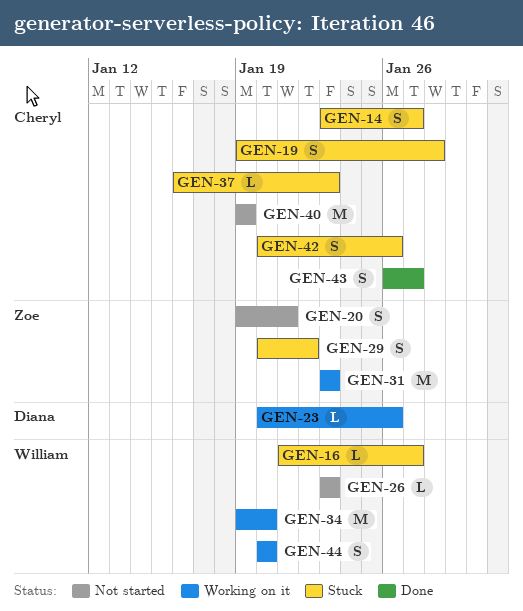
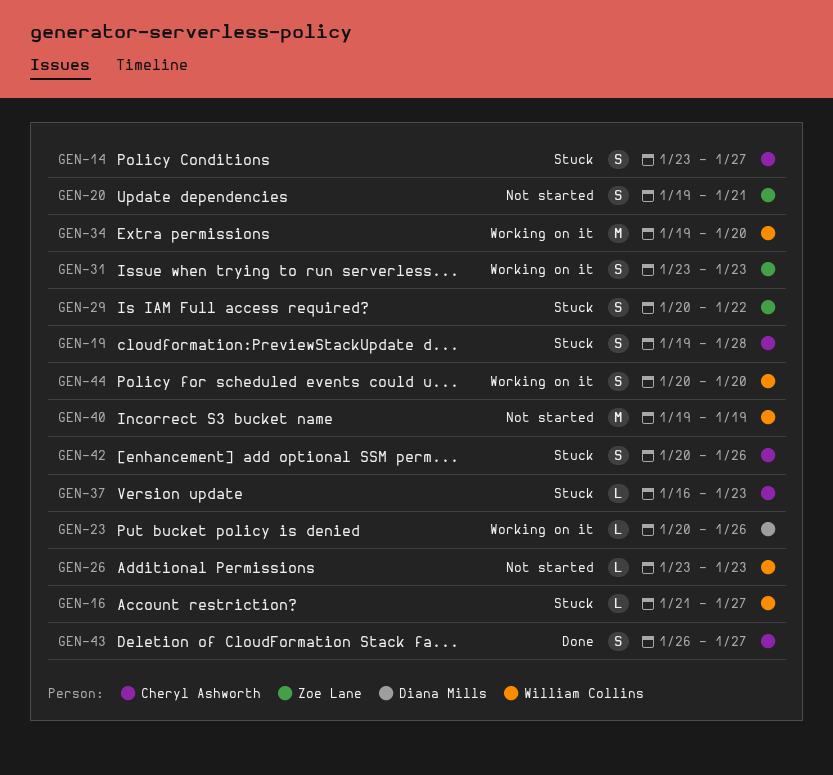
GEN-31, estimate: M -> S
GEN-40, owner: Cheryl Ashworth -> William Collins

